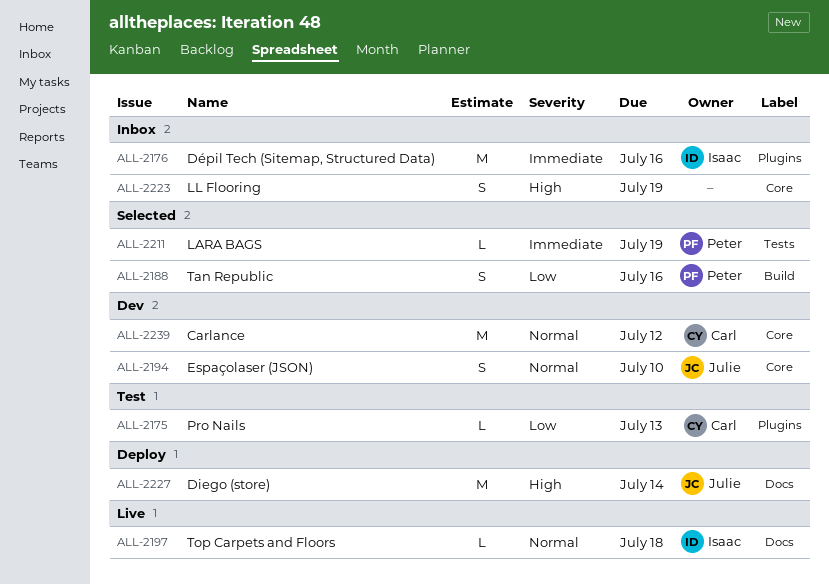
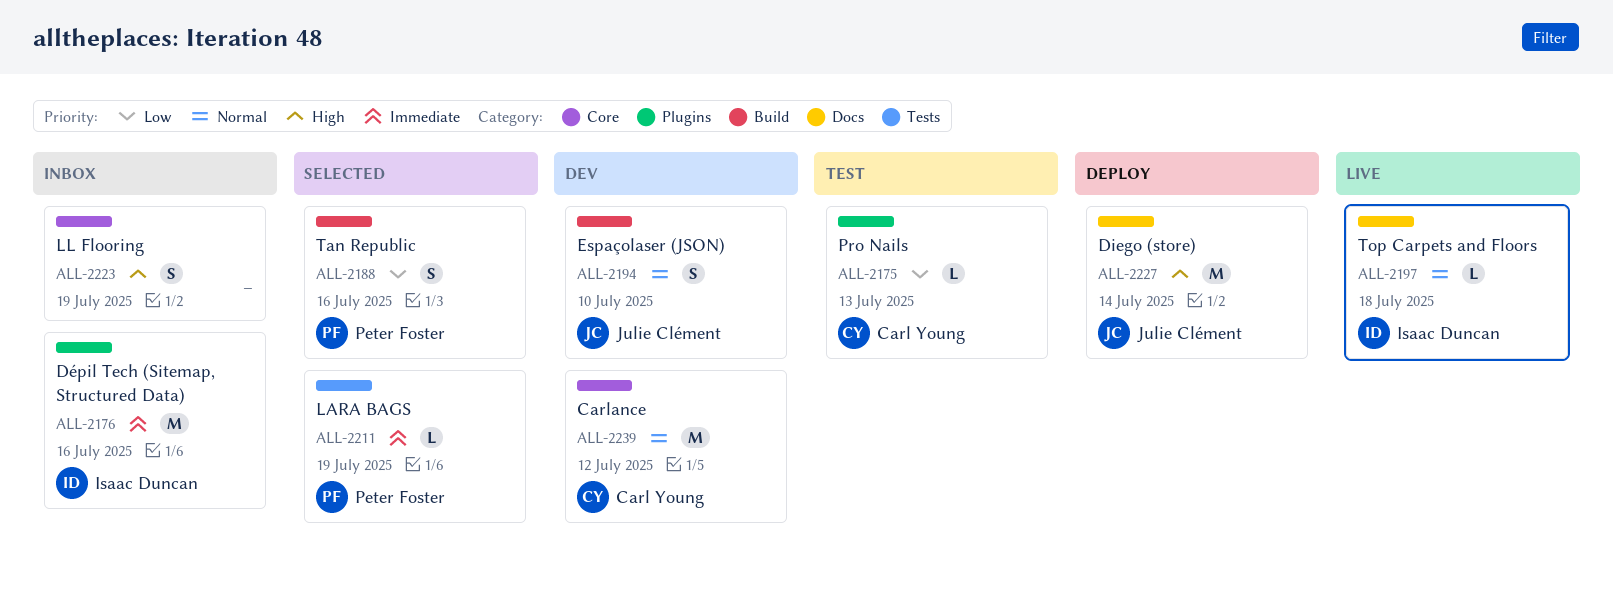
ALL-2194, label: Core -> Build

